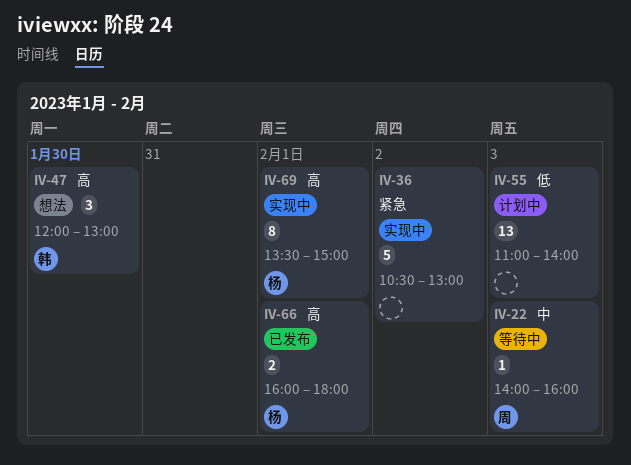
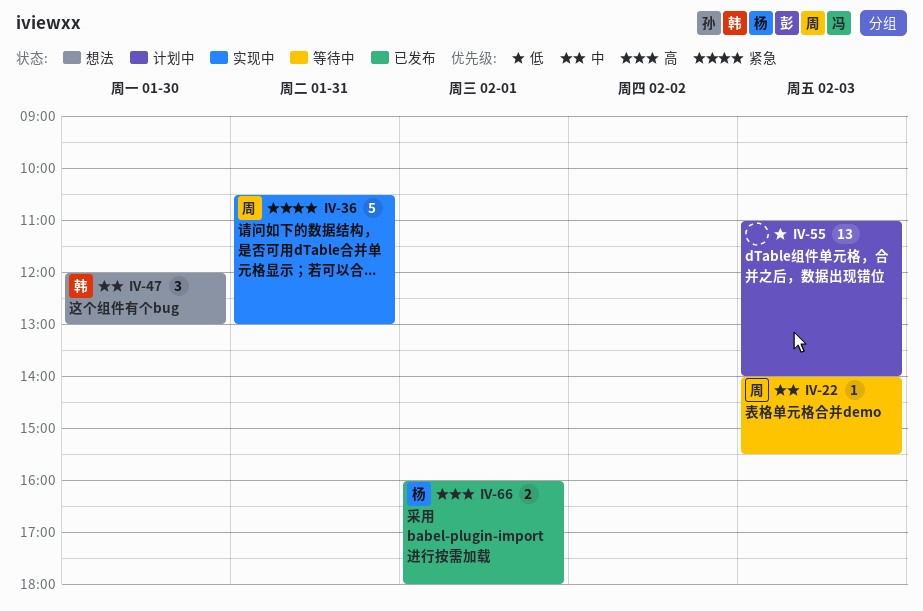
IV-22, ends: 16:00 -> 15:30
IV-36, owner: none -> 周
IV-36, day: Feb 2 -> Jan 31
IV-47, priority: 高 -> 中
IV-69: present -> none

